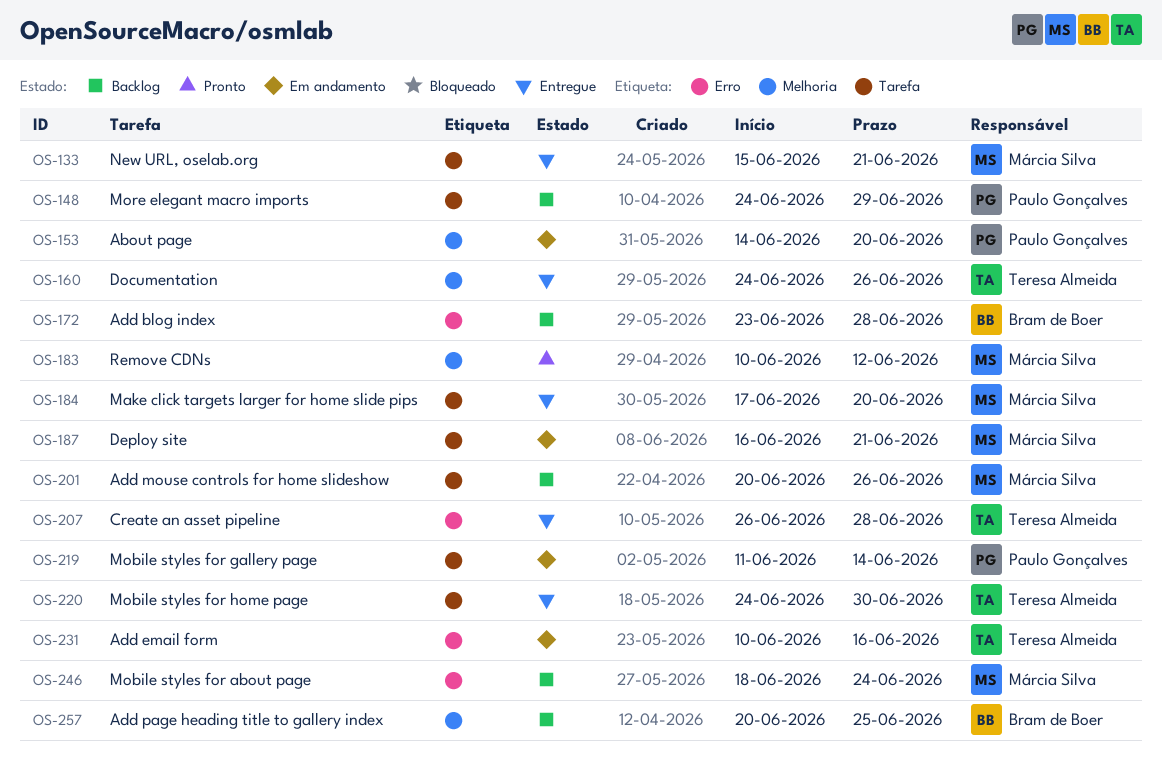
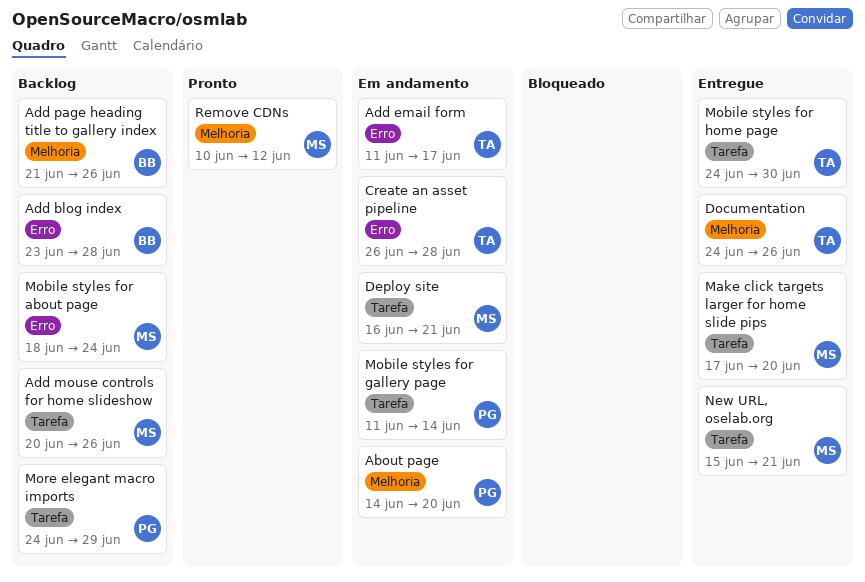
Add email form, start: Jun 10 -> Jun 11
Add email form, due: Jun 16 -> Jun 17
Add page heading title to gallery index, start: Jun 20 -> Jun 21
Add page heading title to gallery index, due: Jun 25 -> Jun 26
Create an asset pipeline, status: Entregue -> Em andamento

